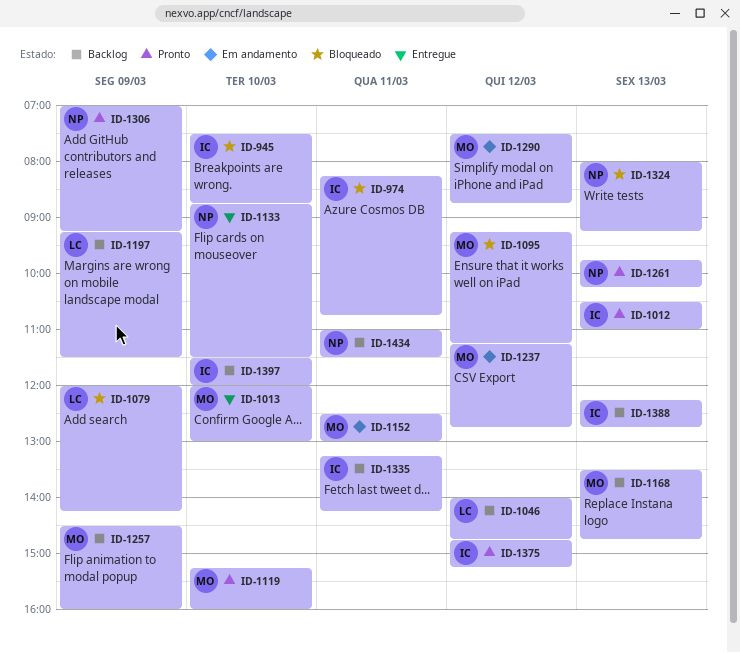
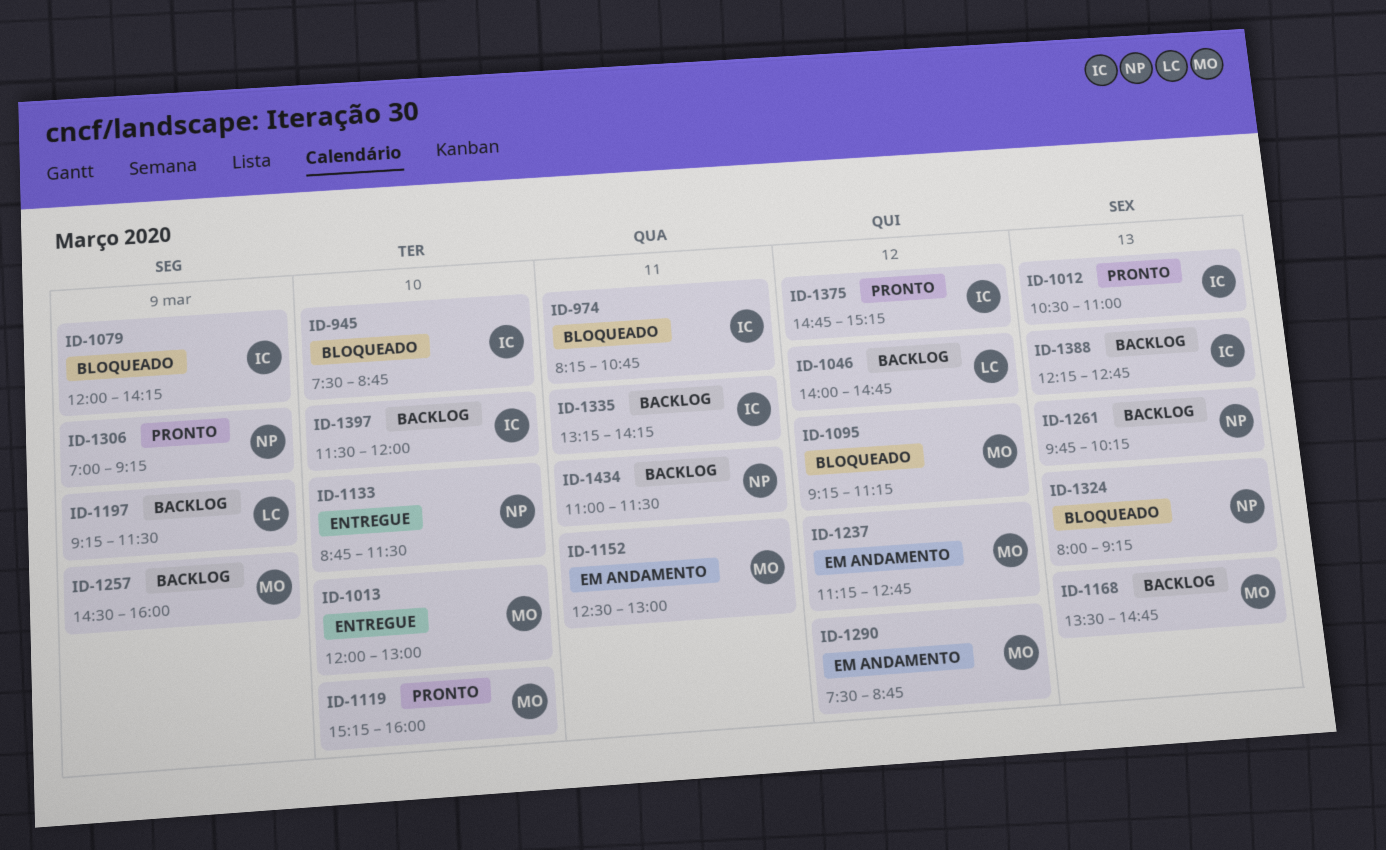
ID-1079, owner: LC -> IC
ID-1261, status: Pronto -> Backlog

